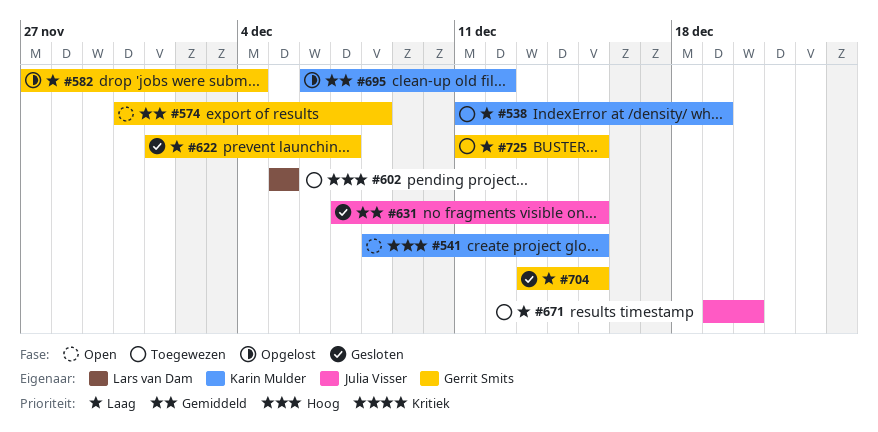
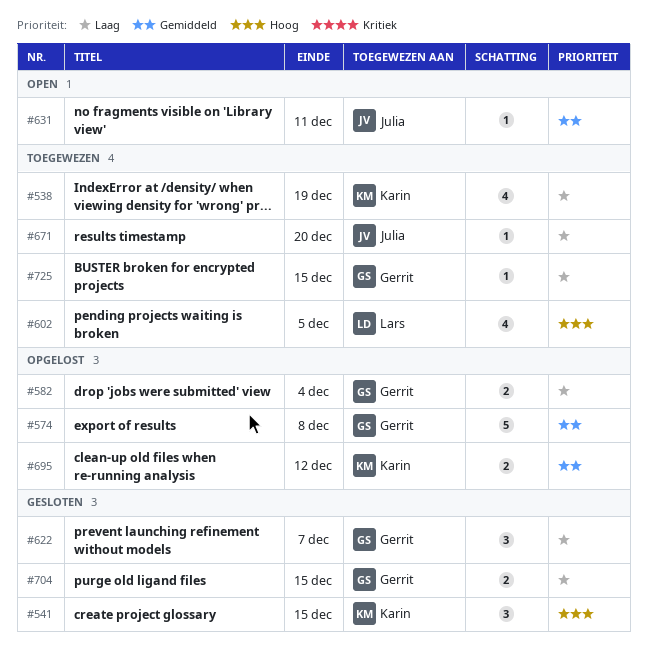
#541, status: Open -> Gesloten
#574, status: Open -> Opgelost
#631, status: Gesloten -> Open
#631, due: Dec 15 -> Dec 11

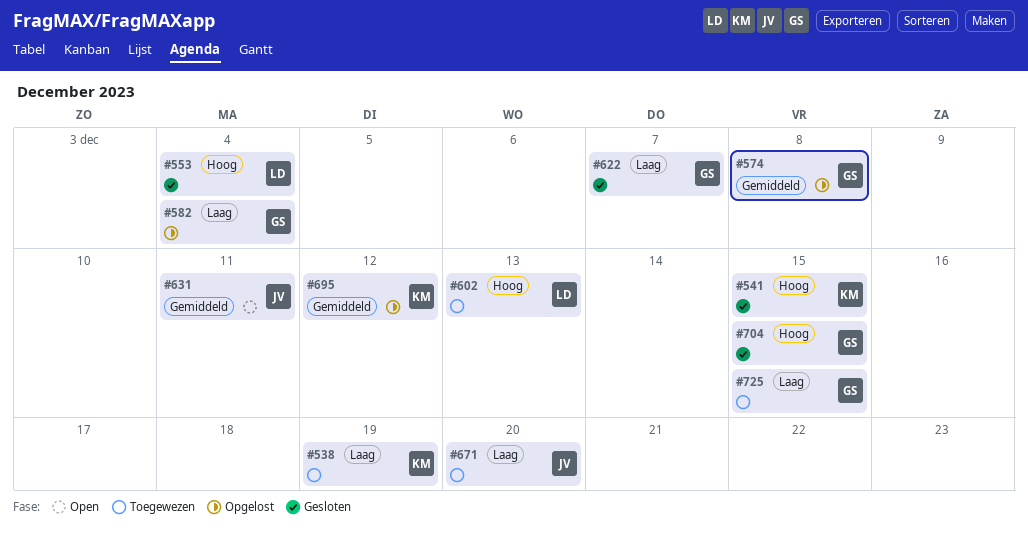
#553: none -> present
#602, due: Dec 5 -> Dec 13
#704, priority: Laag -> Hoog

